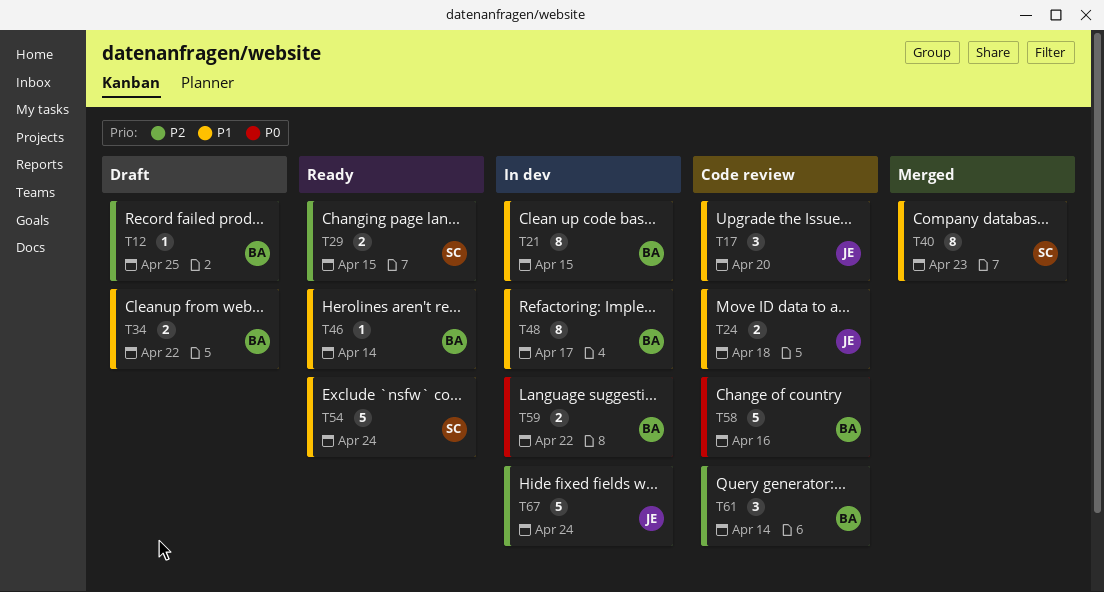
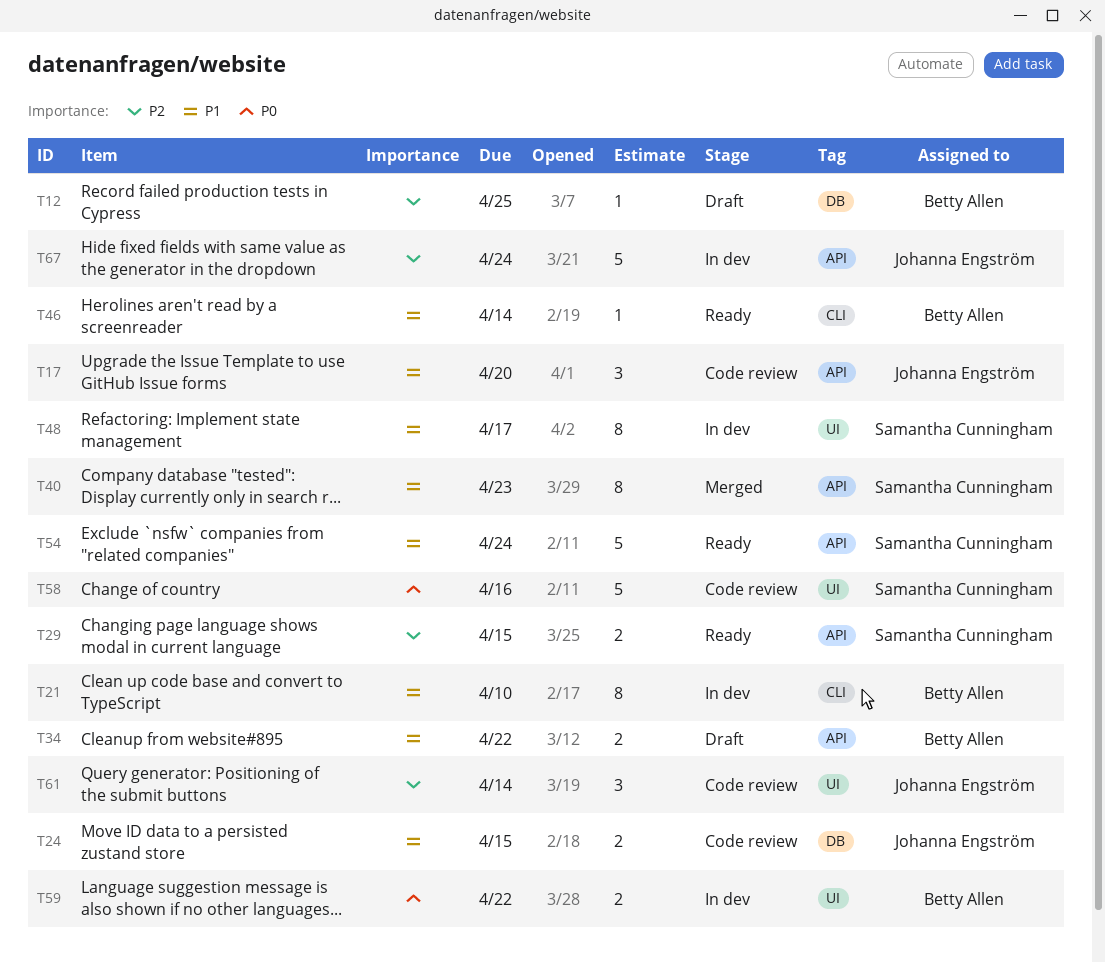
T21, due: Apr 15 -> Apr 10
T24, due: Apr 18 -> Apr 15
T48, owner: Betty Allen -> Samantha Cunningham
T58, owner: Betty Allen -> Samantha Cunningham
T61, owner: Betty Allen -> Johanna Engström

